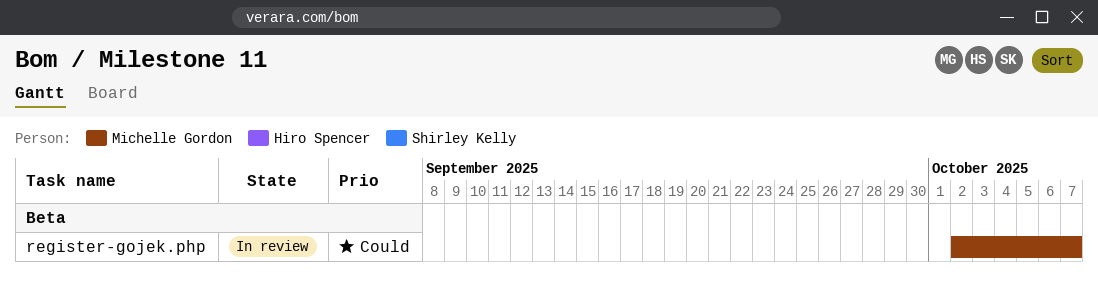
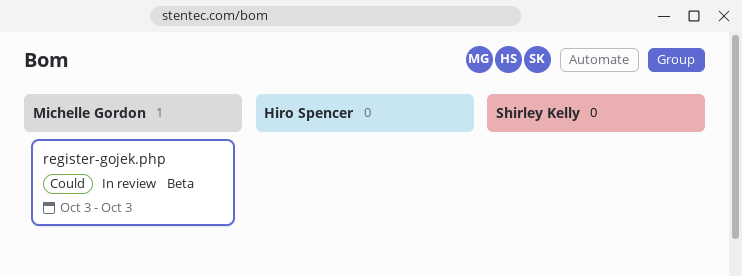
register-gojek.php, start: Oct 2 -> Oct 3
register-gojek.php, due: Oct 7 -> Oct 3

